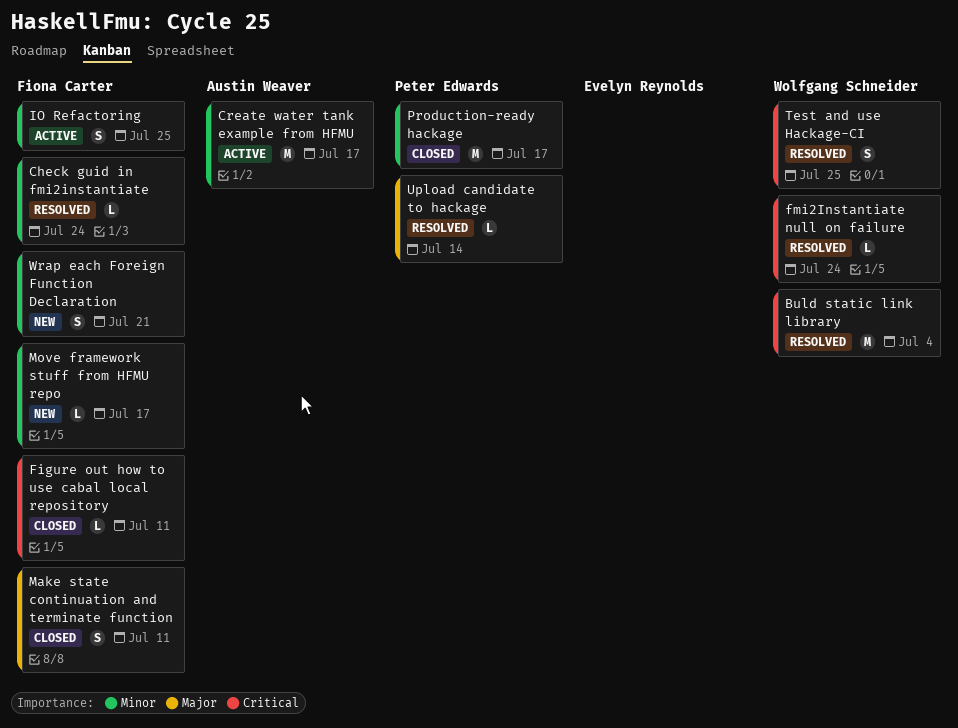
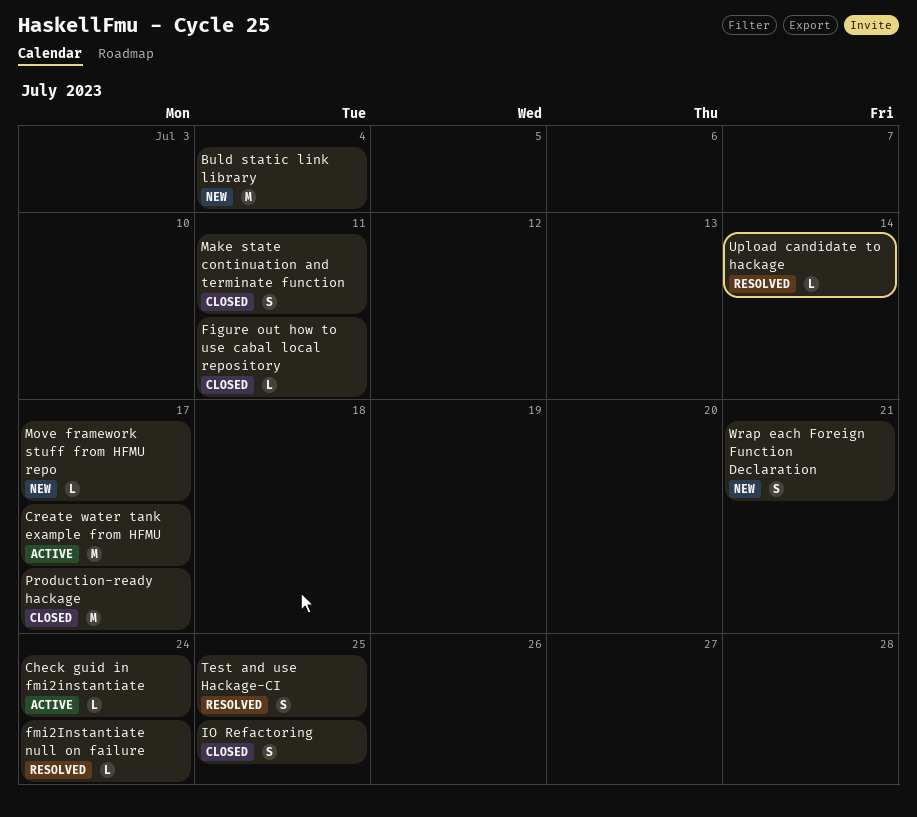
Buld static link library, status: Resolved -> New
Check guid in fmi2instantiate, status: Resolved -> Active
IO Refactoring, status: Active -> Closed

